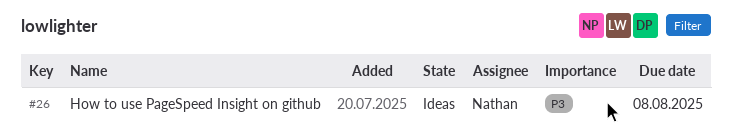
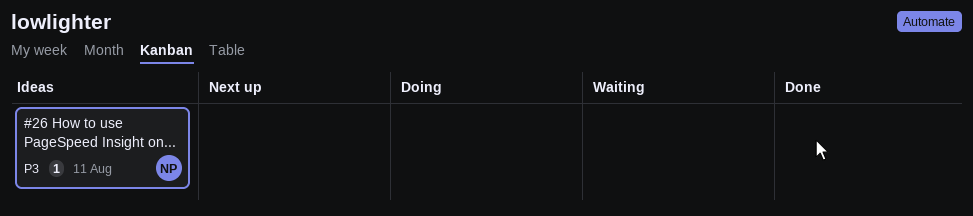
#26, due: Aug 8 -> Aug 11

